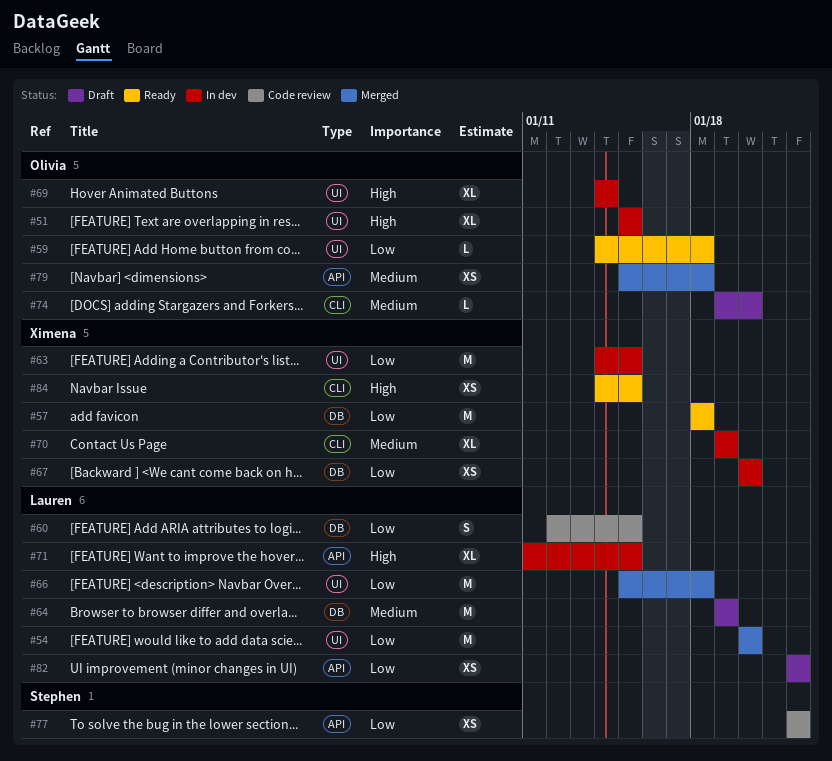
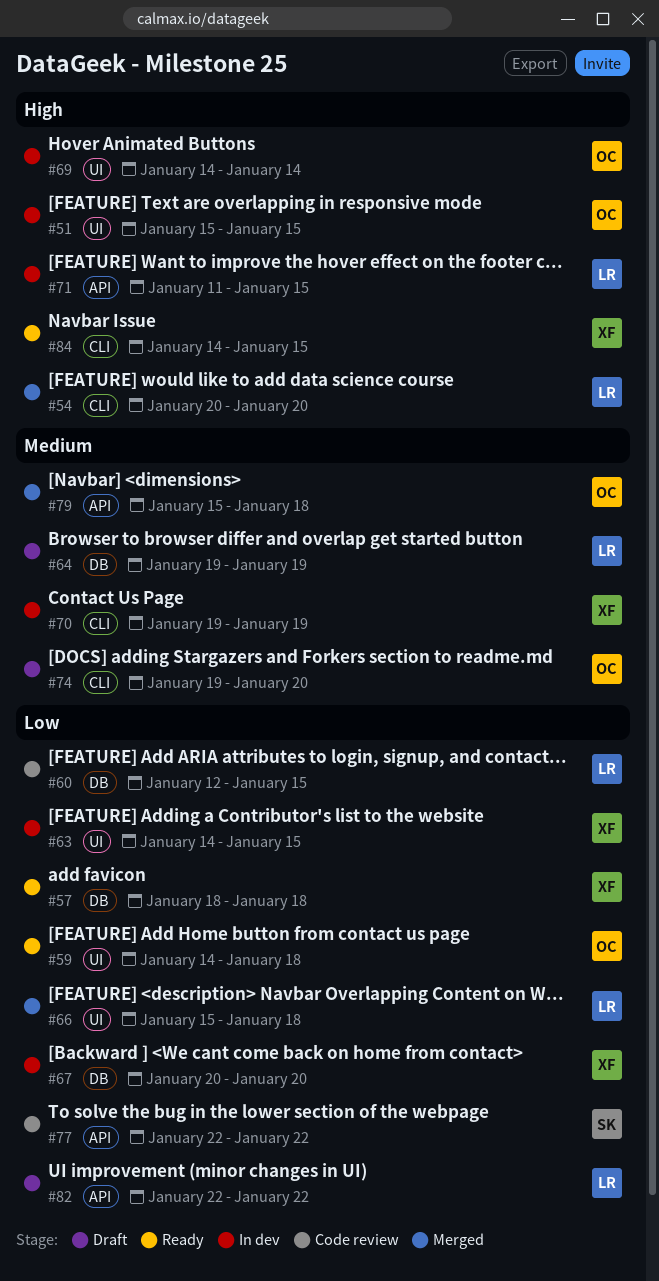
#54, priority: Low -> High
#54, label: UI -> CLI

